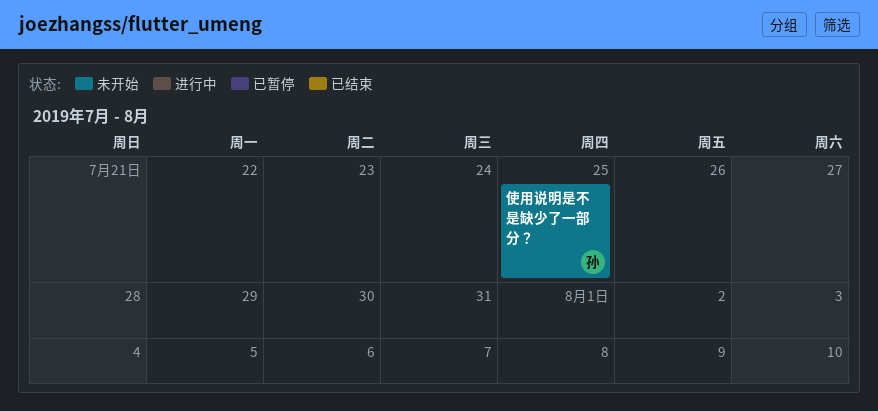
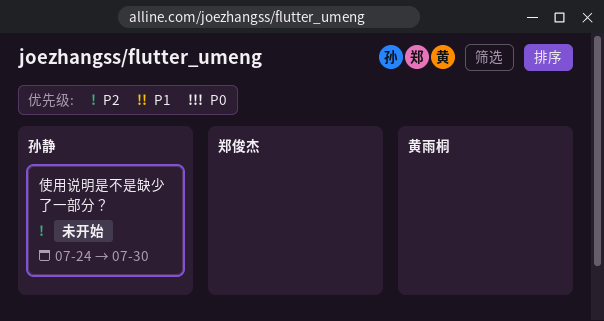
使用说明是不是缺少了一部分？, due: Jul 25 -> Jul 30

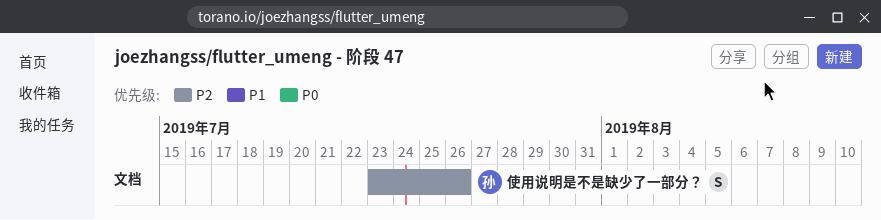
使用说明是不是缺少了一部分？, start: Jul 24 -> Jul 23
使用说明是不是缺少了一部分？, due: Jul 30 -> Jul 26

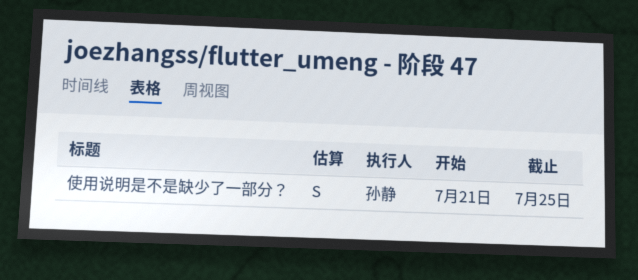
使用说明是不是缺少了一部分？, start: Jul 23 -> Jul 21
使用说明是不是缺少了一部分？, due: Jul 26 -> Jul 25

